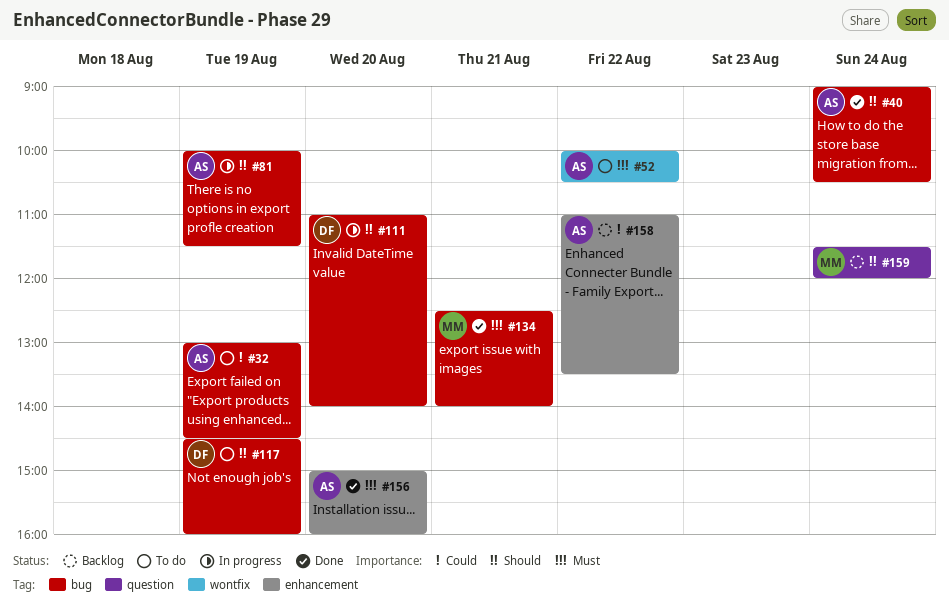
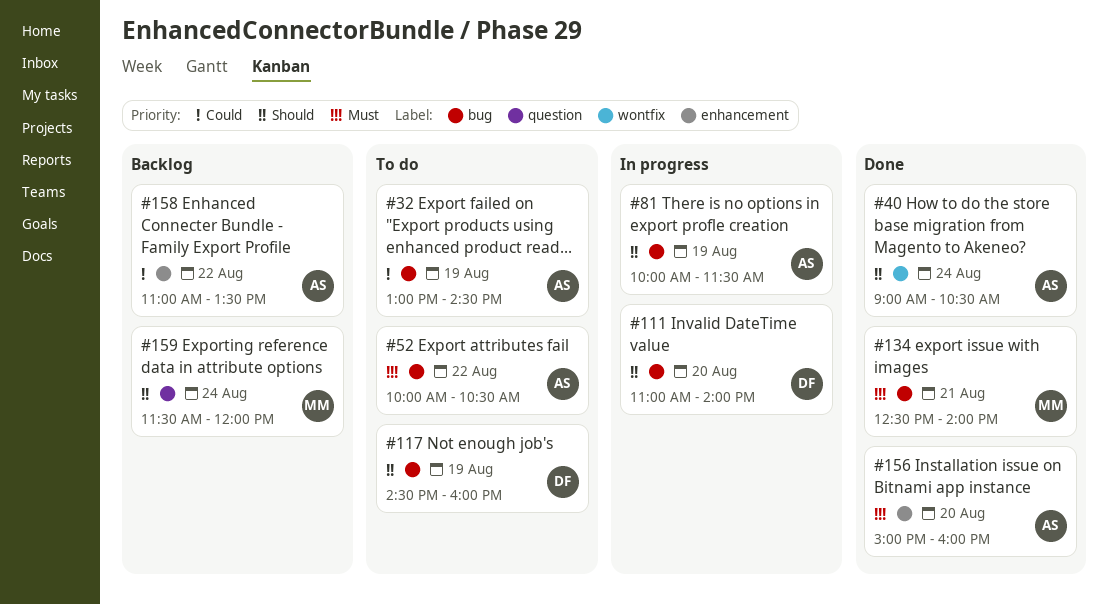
#40, label: bug -> wontfix
#52, label: wontfix -> bug

